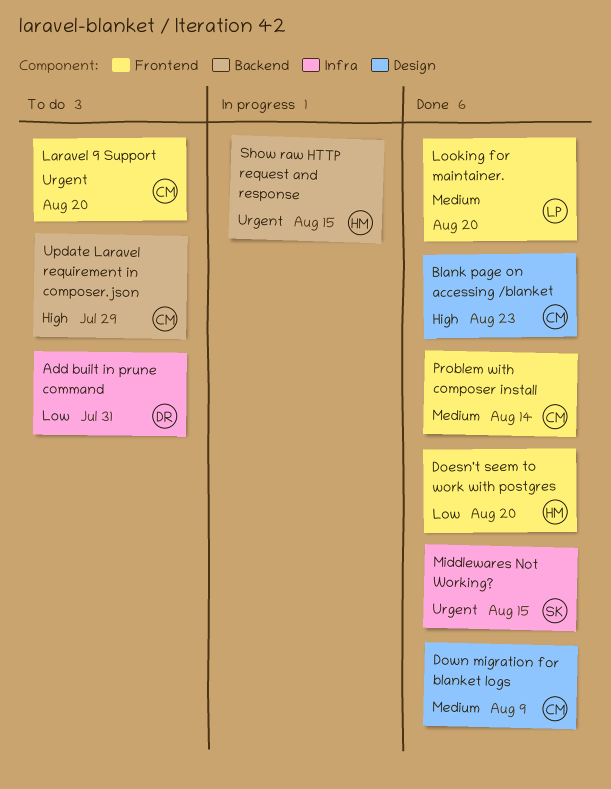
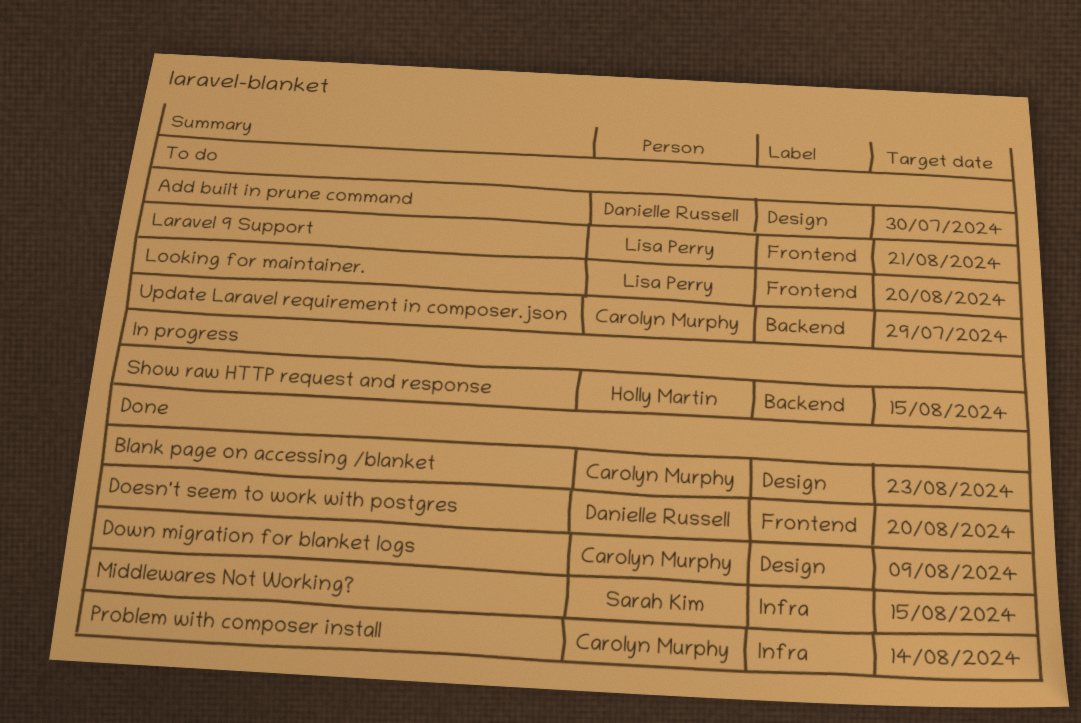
Add built in prune command, label: Infra -> Design
Add built in prune command, due: Jul 31 -> Jul 30
Doesn't seem to work with postgres, owner: Holly Martin -> Danielle Russell
Laravel 9 Support, owner: Carolyn Murphy -> Lisa Perry
Laravel 9 Support, due: Aug 20 -> Aug 21
Looking for maintainer., status: Done -> To do
Problem with composer install, label: Frontend -> Infra

